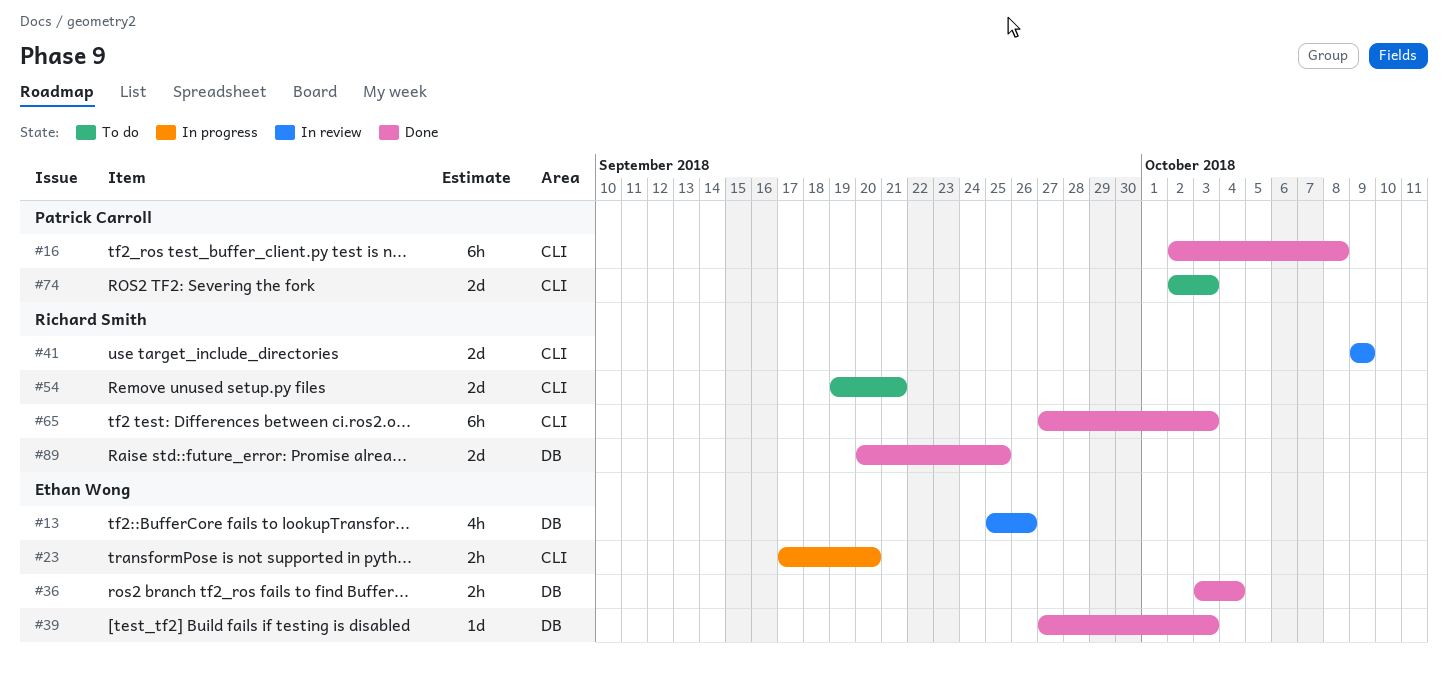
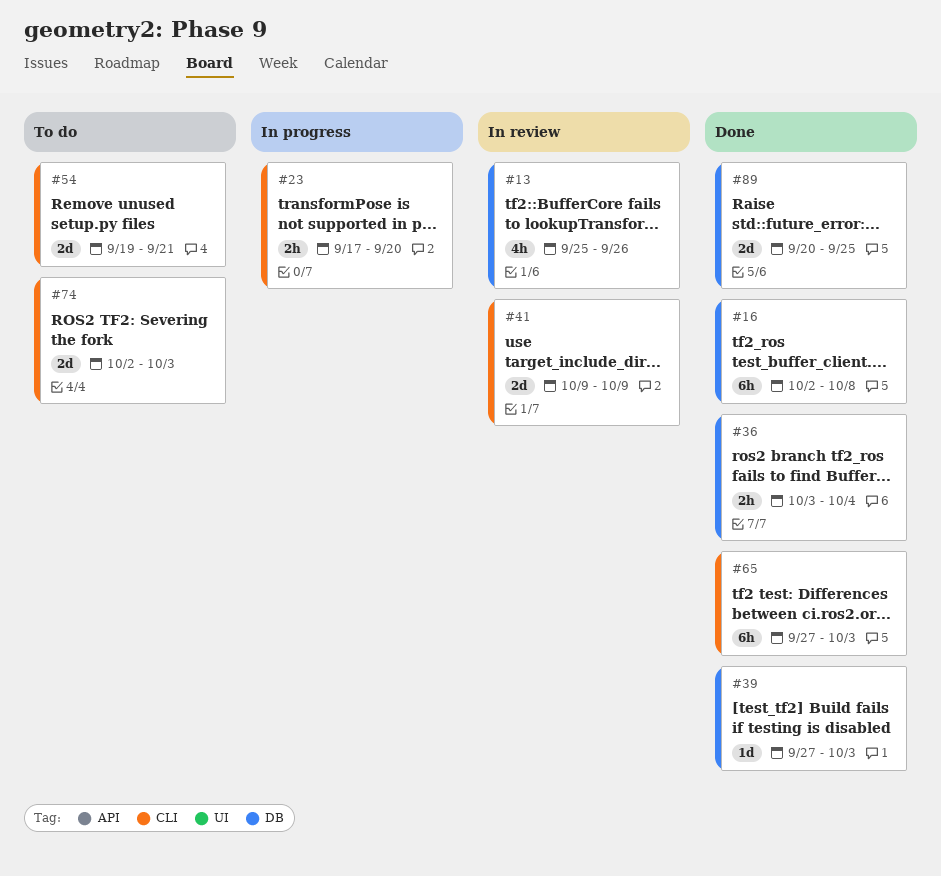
#16, label: CLI -> DB

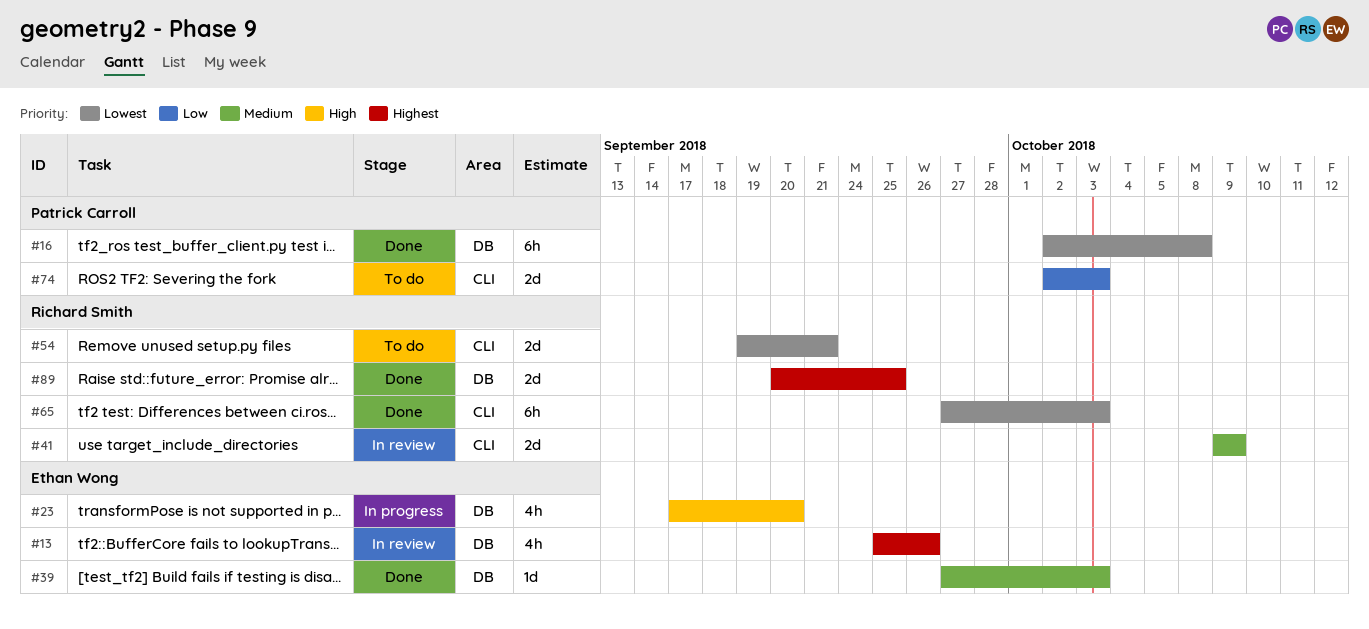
#23, label: CLI -> DB
#23, estimate: 2h -> 4h
#36: present -> none

